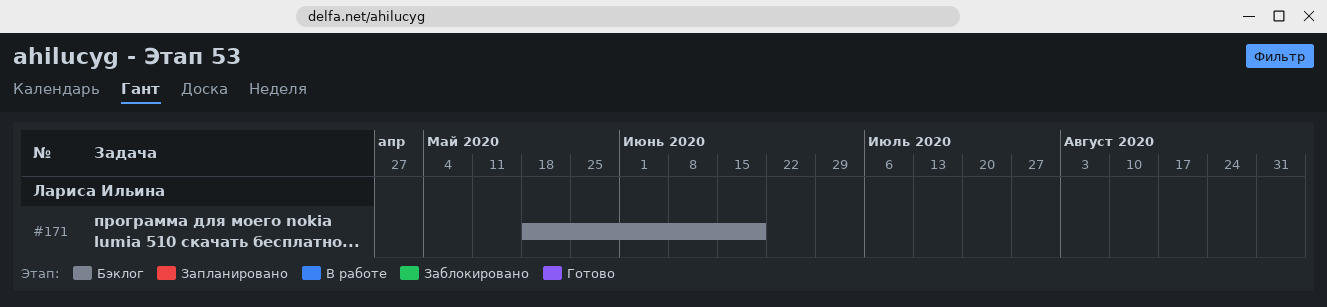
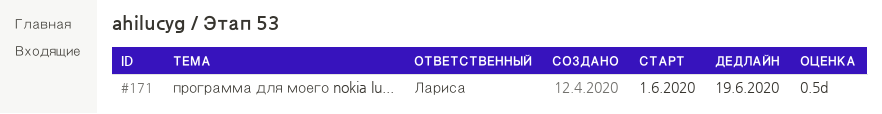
#171, start: May 18 -> Jun 1

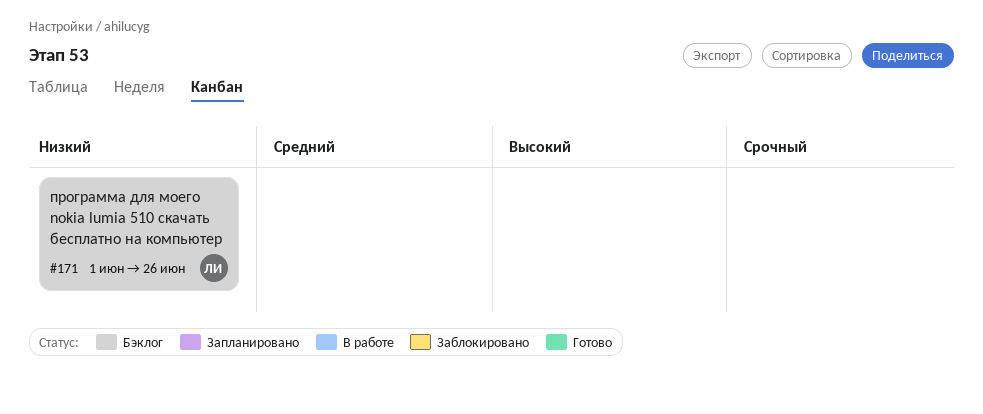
#171, due: Jun 19 -> Jun 26

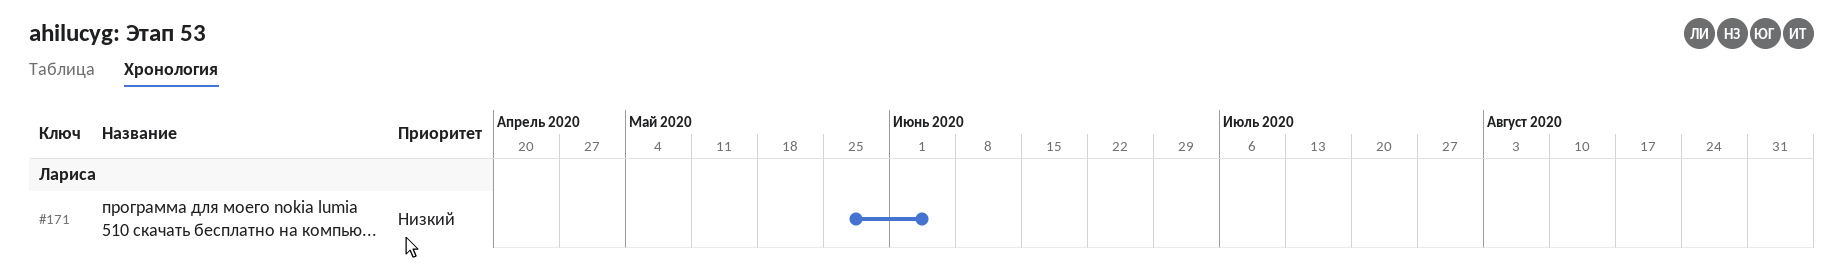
#171, start: Jun 1 -> May 25
#171, due: Jun 26 -> Jun 5

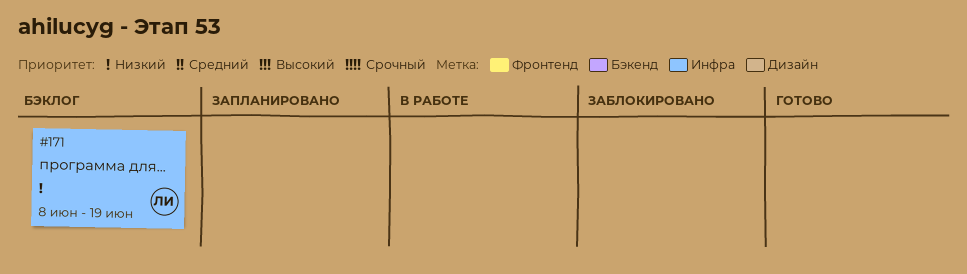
#171, start: May 25 -> Jun 8
#171, due: Jun 5 -> Jun 19

